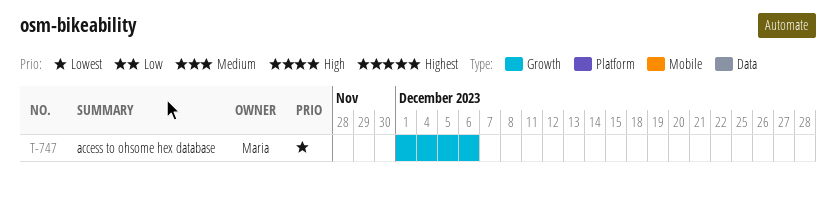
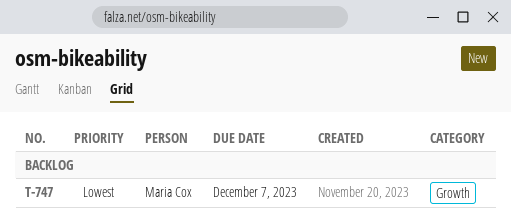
T-747, due: Dec 6 -> Dec 7

